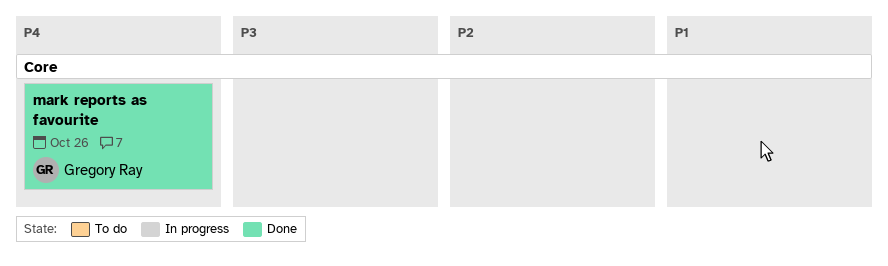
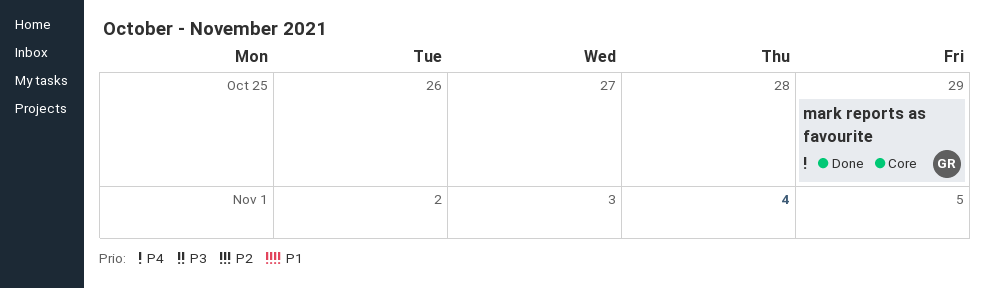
mark reports as favourite, due: Oct 26 -> Oct 29

